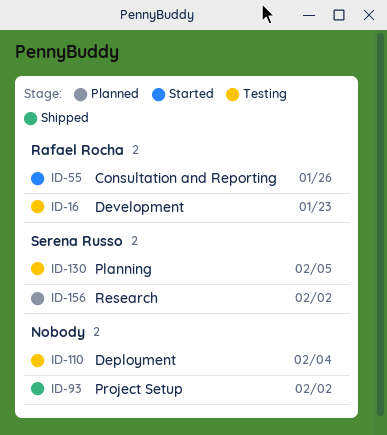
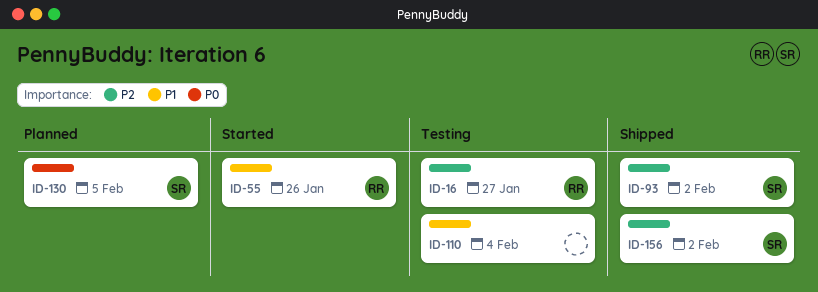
ID-16, due: Jan 23 -> Jan 27
ID-93, owner: none -> Serena Russo
ID-130, status: Testing -> Planned
ID-156, status: Planned -> Shipped

